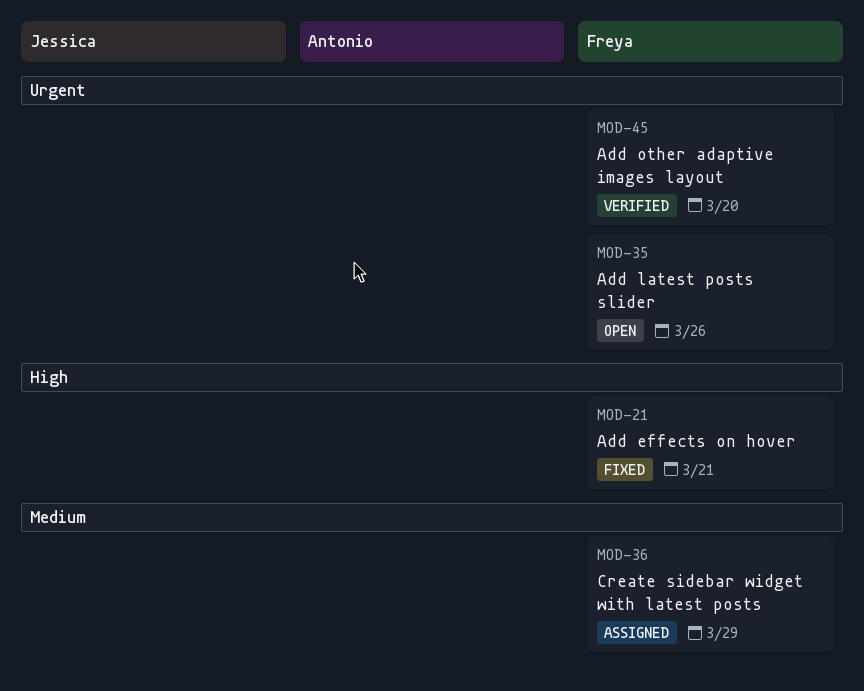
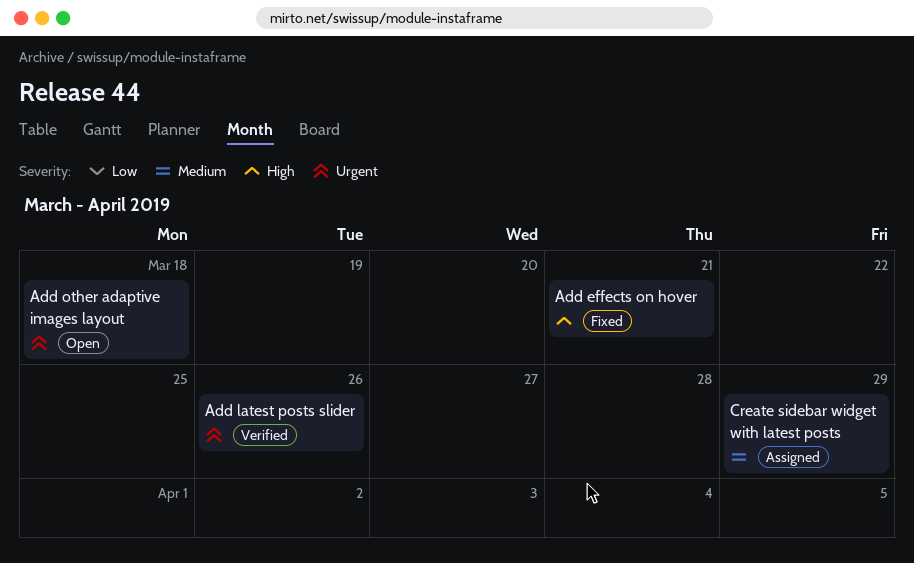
Add latest posts slider, status: Open -> Verified
Add other adaptive images layout, status: Verified -> Open
Add other adaptive images layout, due: Mar 20 -> Mar 18

